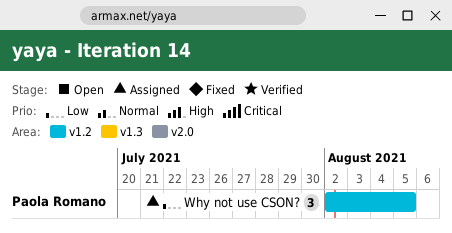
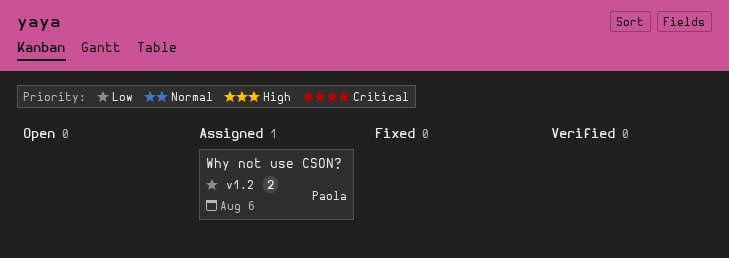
Why not use CSON?, estimate: 3 -> 2
Why not use CSON?, due: Aug 5 -> Aug 6

